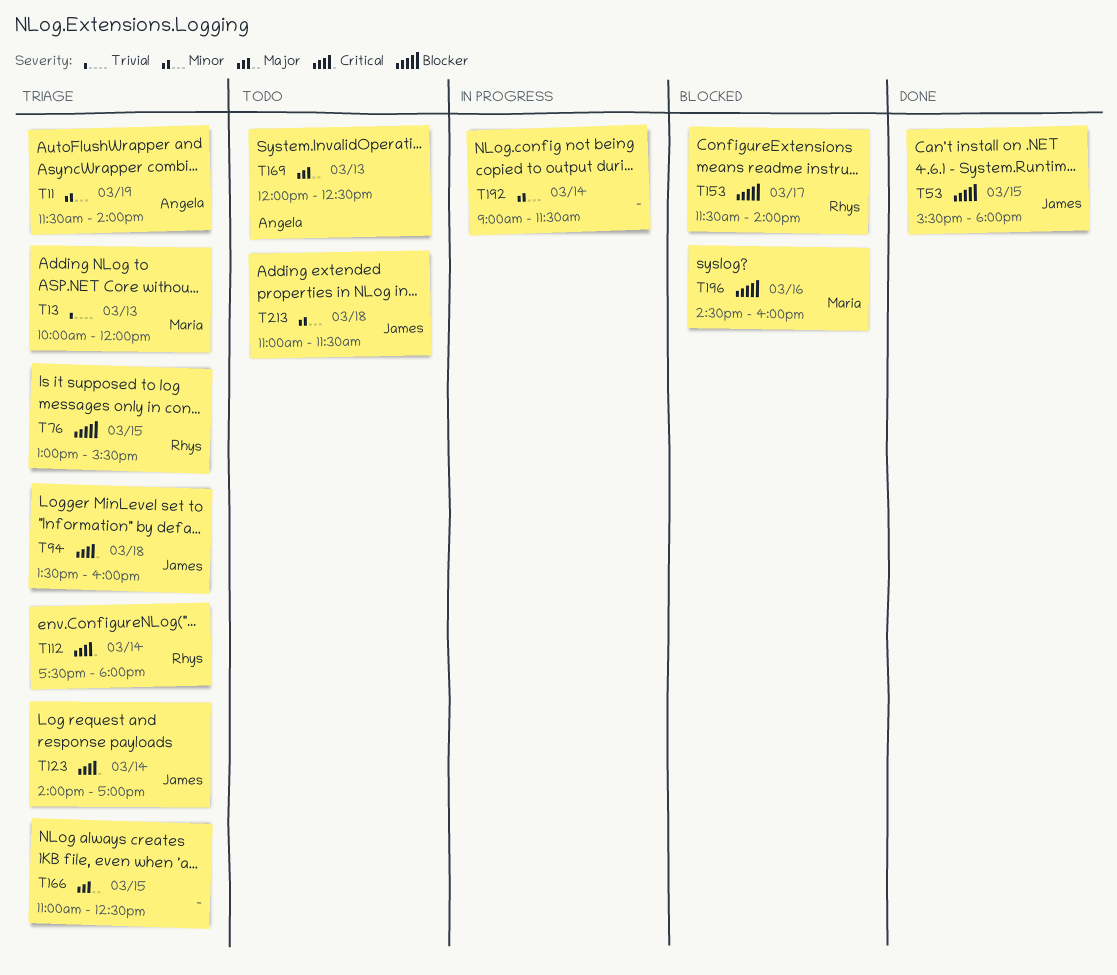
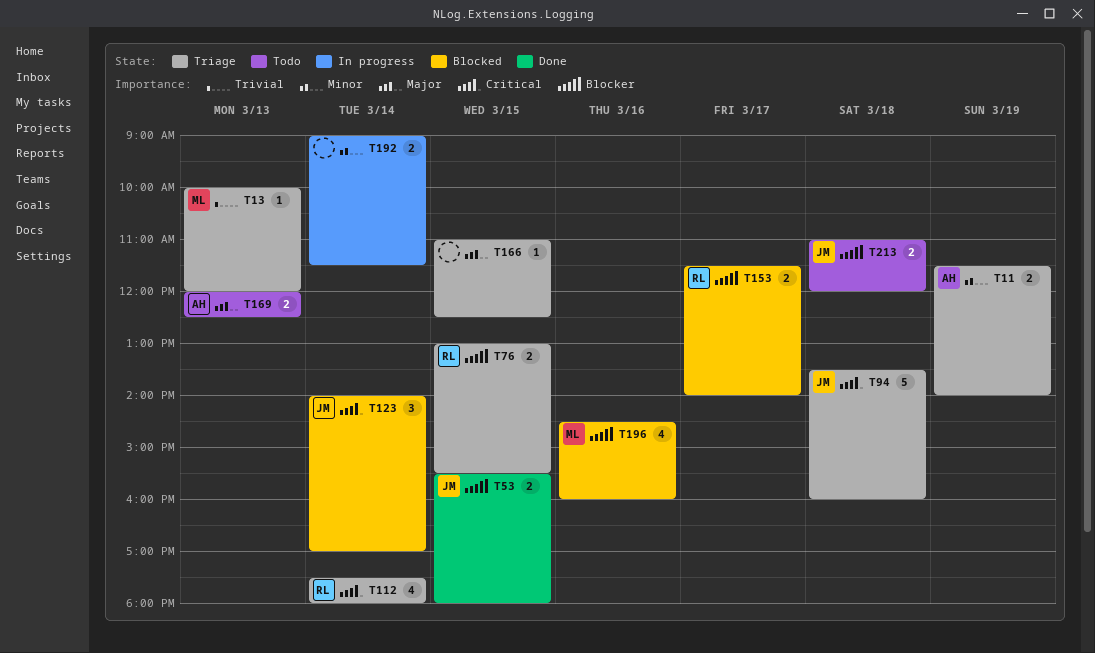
T123, status: Triage -> Blocked
T213, priority: Minor -> Blocker
T213, ends: 11:30 -> 12:00

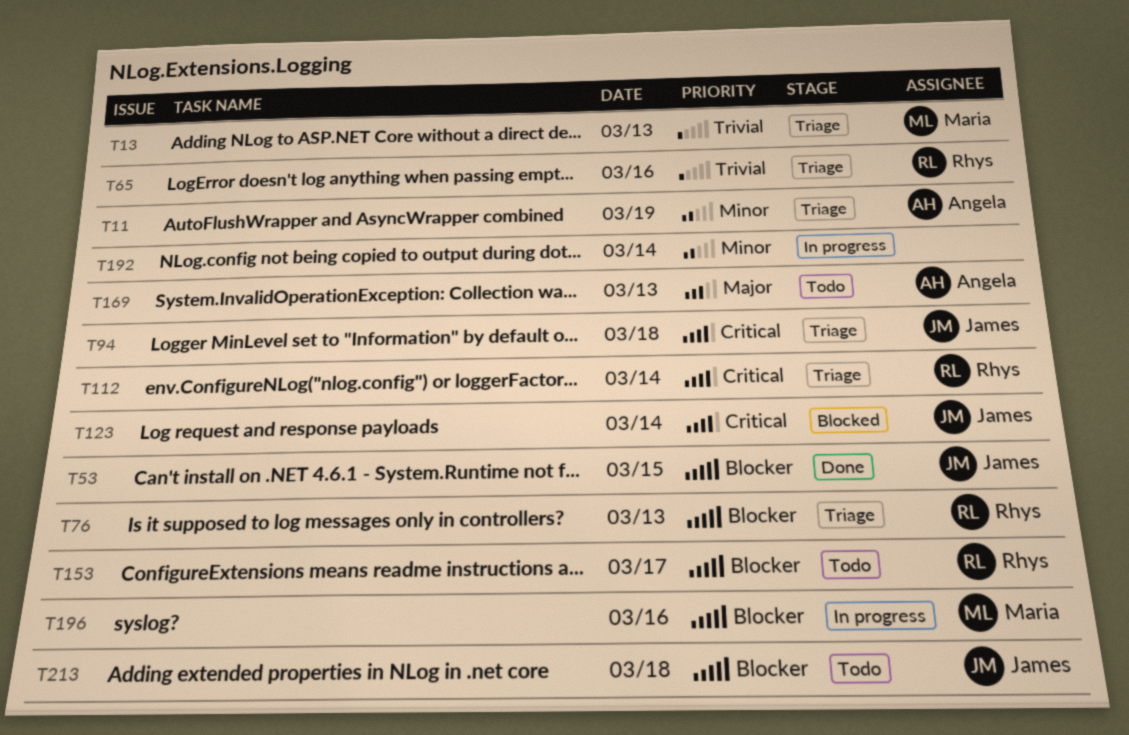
T65: none -> present
T76, day: Mar 15 -> Mar 13
T153, status: Blocked -> Todo
T166: present -> none
T196, status: Blocked -> In progress

